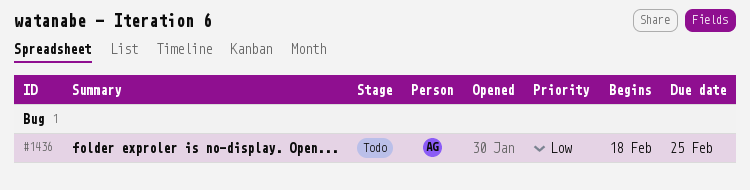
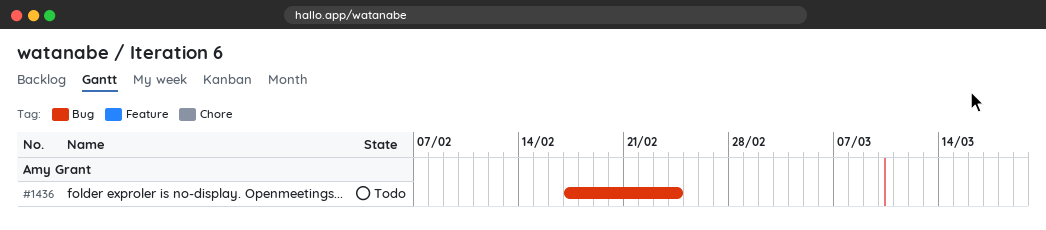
#1436, start: Feb 18 -> Feb 17
#1436, due: Feb 25 -> Feb 24

